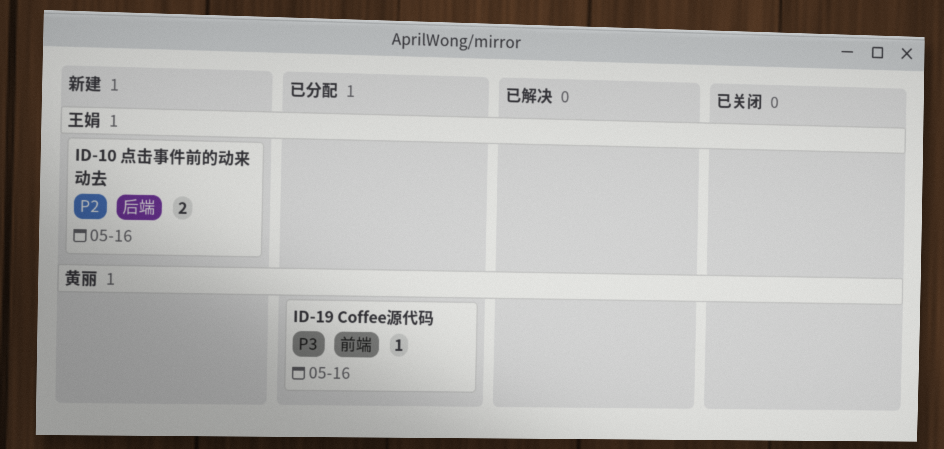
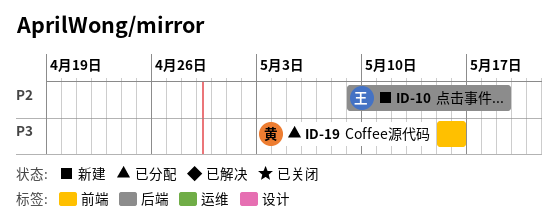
ID-10, due: May 16 -> May 19

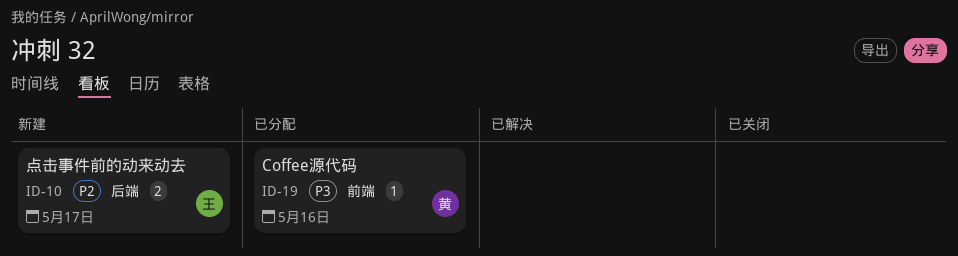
ID-10, due: May 19 -> May 17

